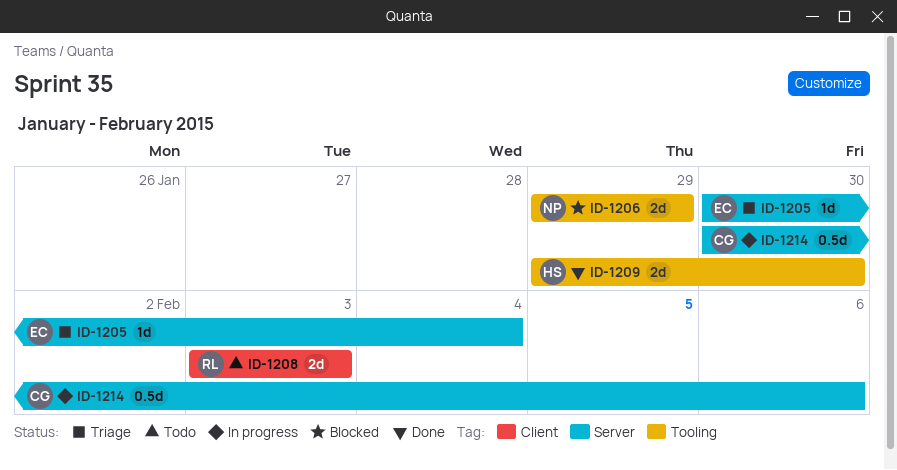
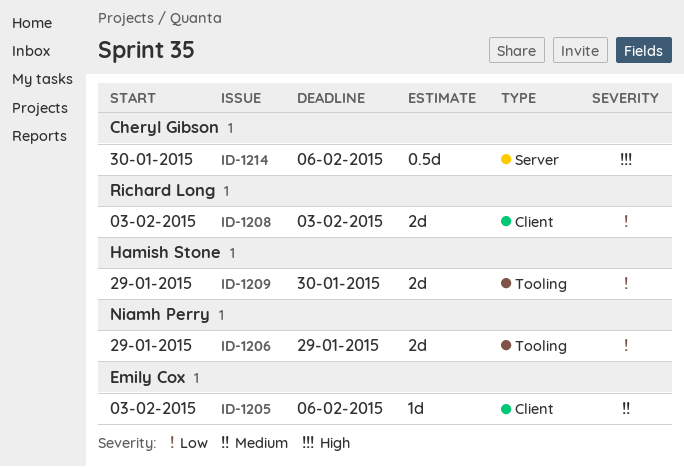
ID-1205, label: Server -> Client
ID-1205, start: Jan 30 -> Feb 3
ID-1205, due: Feb 4 -> Feb 6

